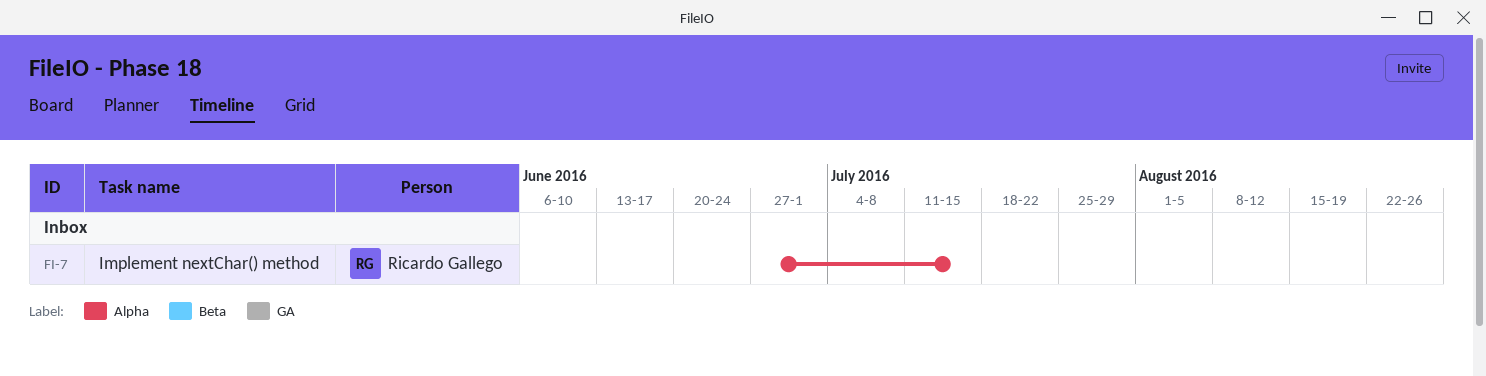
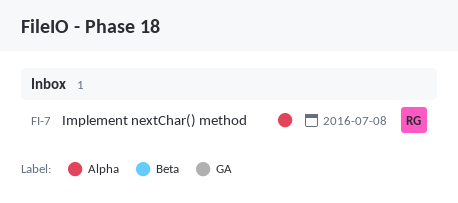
FI-7, due: Jul 15 -> Jul 8

